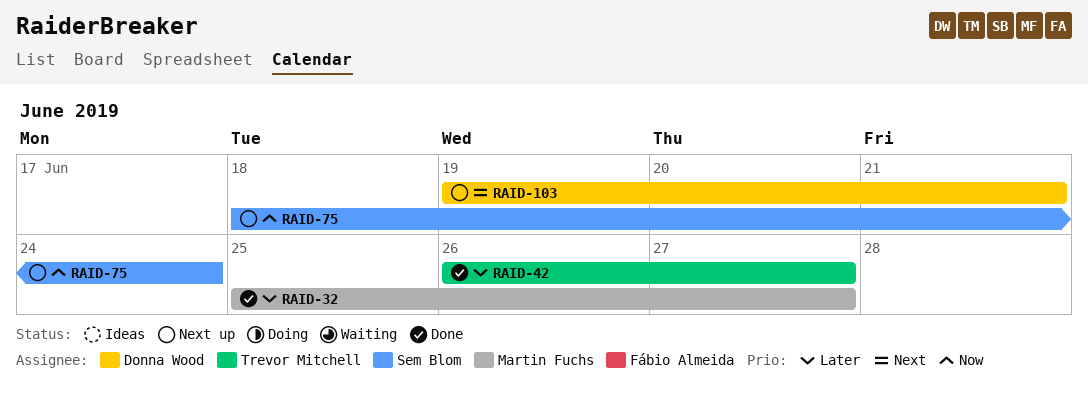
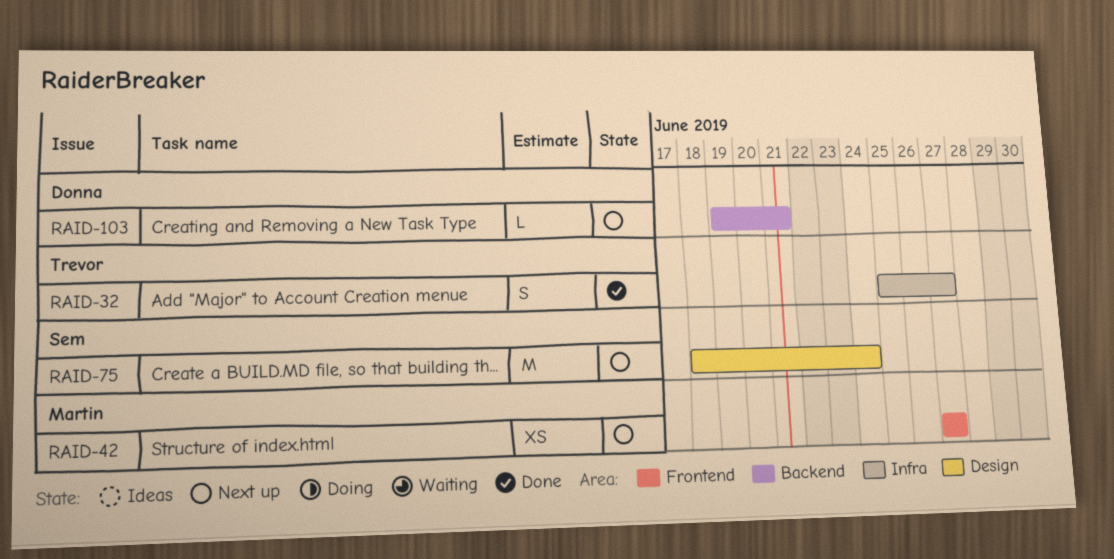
RAID-32, owner: Martin Fuchs -> Trevor Mitchell
RAID-42, status: Done -> Next up
RAID-42, owner: Trevor Mitchell -> Martin Fuchs
RAID-42, start: Jun 26 -> Jun 27

